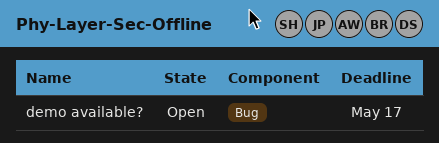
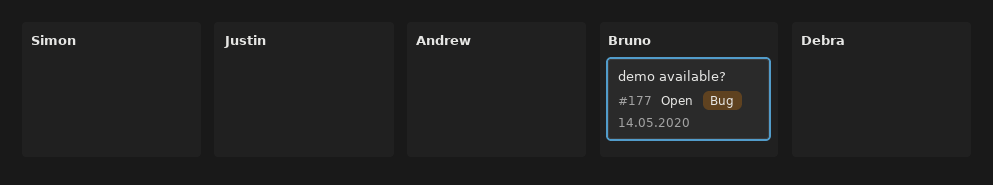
demo available?, due: May 17 -> May 14

